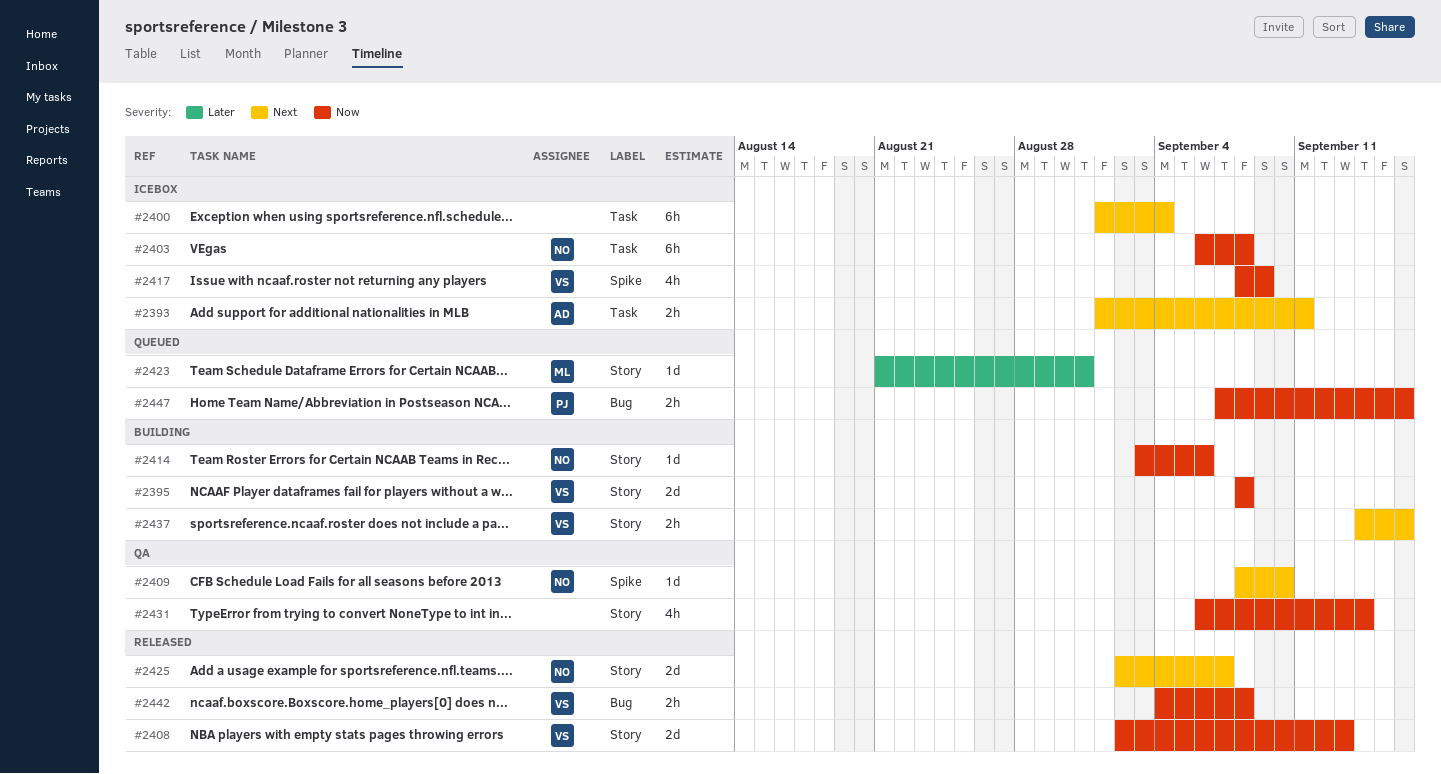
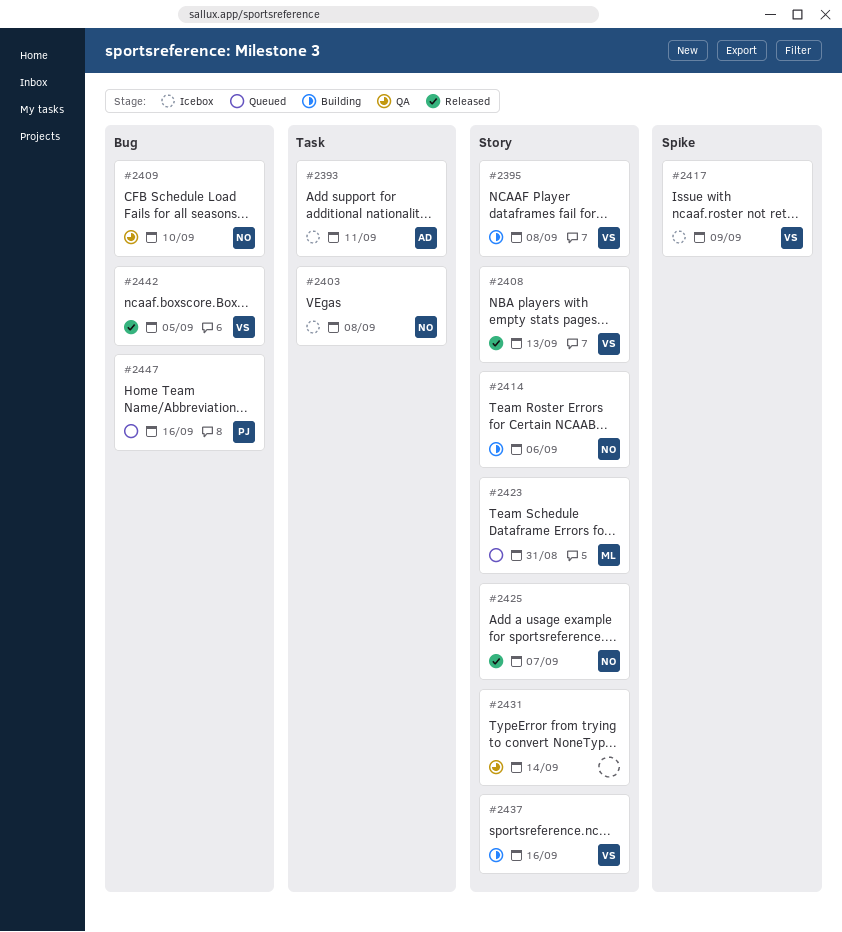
#2400: present -> none
#2409, label: Spike -> Bug
#2442, due: Sep 8 -> Sep 5

